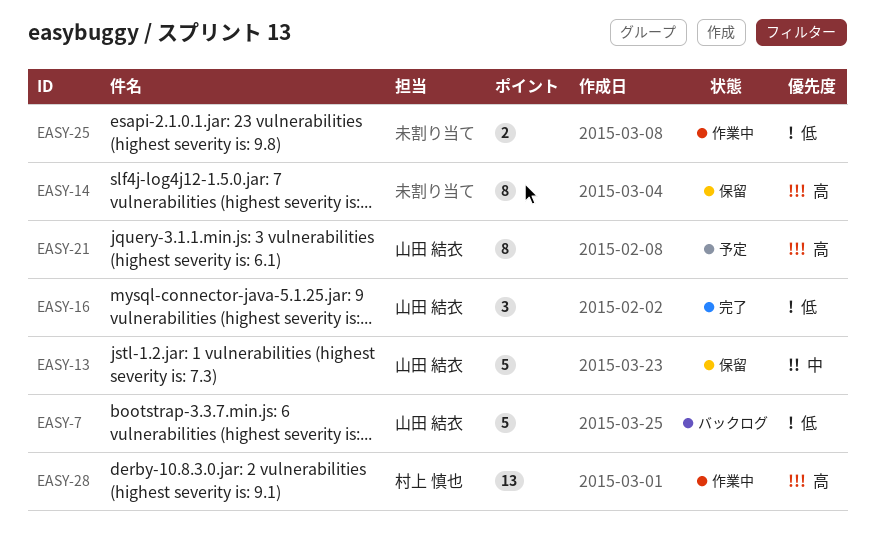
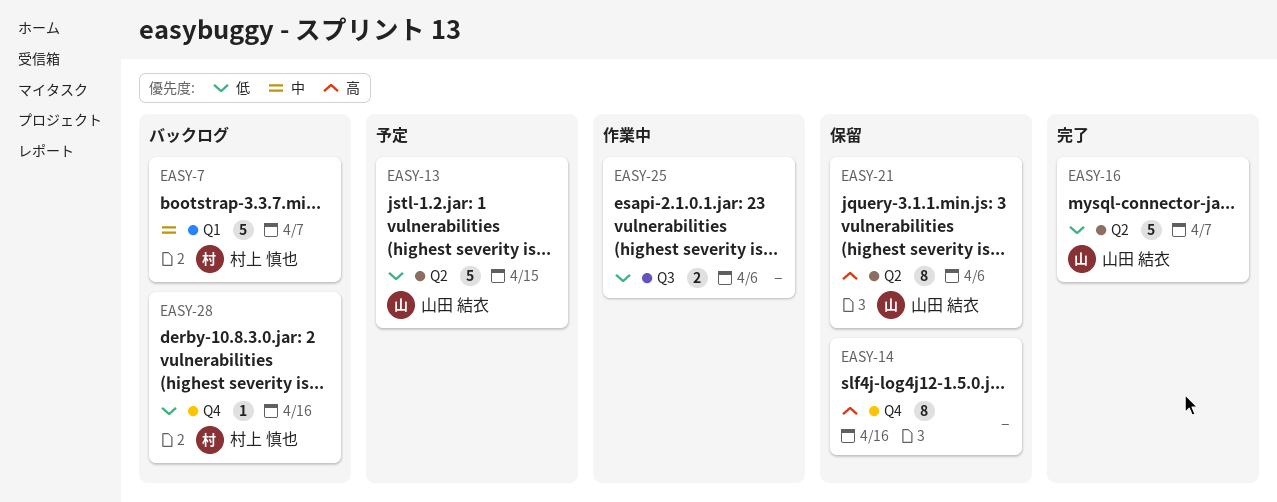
EASY-7, owner: 山田 結衣 -> 村上 慎也
EASY-7, priority: 低 -> 中
EASY-13, status: 保留 -> 予定
EASY-13, priority: 中 -> 低
EASY-16, estimate: 3 -> 5
EASY-21, status: 予定 -> 保留
EASY-28, status: 作業中 -> バックログ
EASY-28, priority: 高 -> 低
EASY-28, estimate: 13 -> 1

